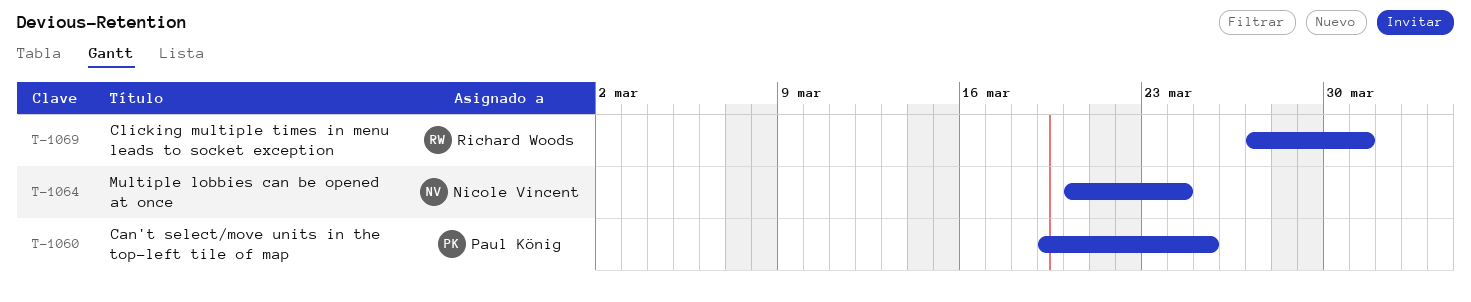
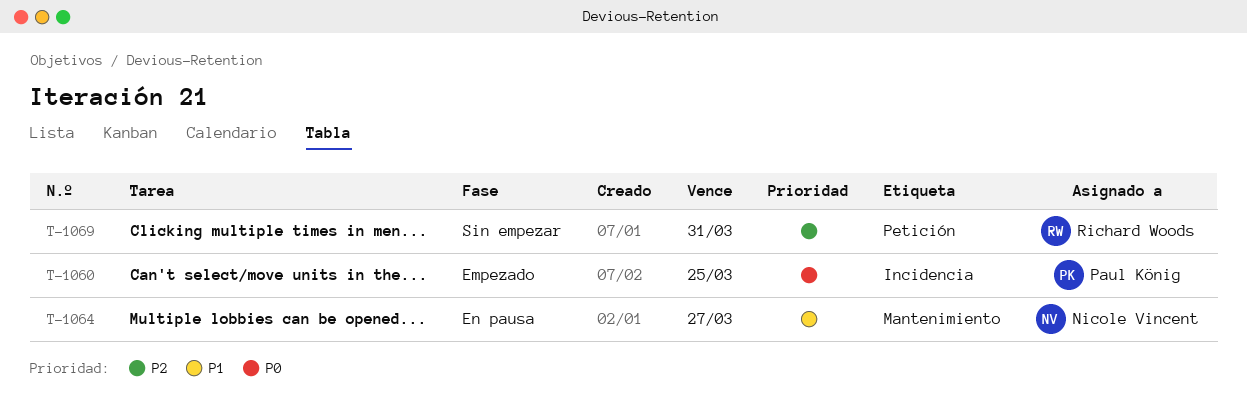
T-1064, due: Mar 24 -> Mar 27

